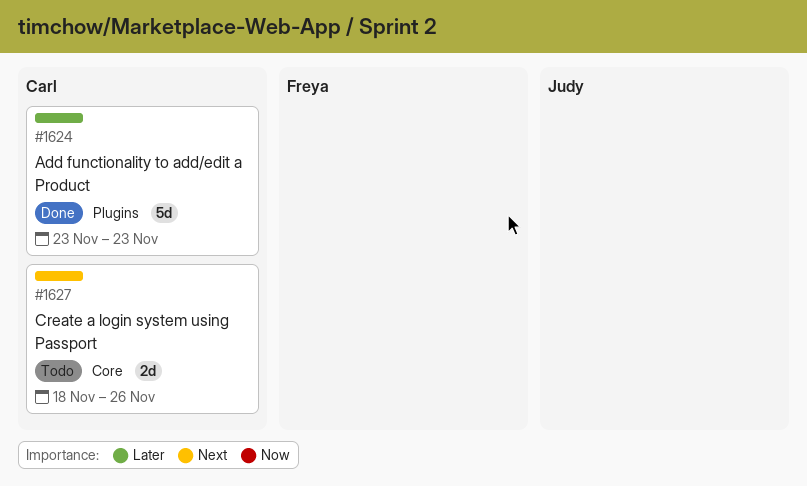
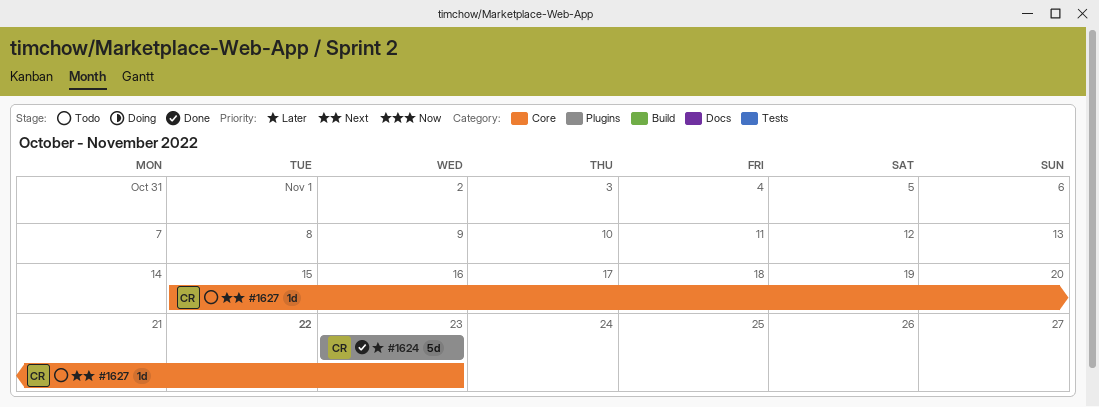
#1627, estimate: 2d -> 1d
#1627, start: Nov 18 -> Nov 15
#1627, due: Nov 26 -> Nov 23

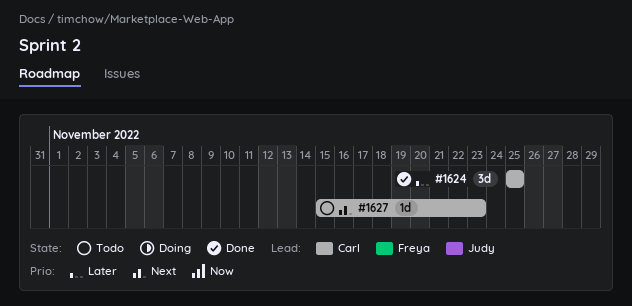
#1624, estimate: 5d -> 3d
#1624, start: Nov 23 -> Nov 25
#1624, due: Nov 23 -> Nov 25

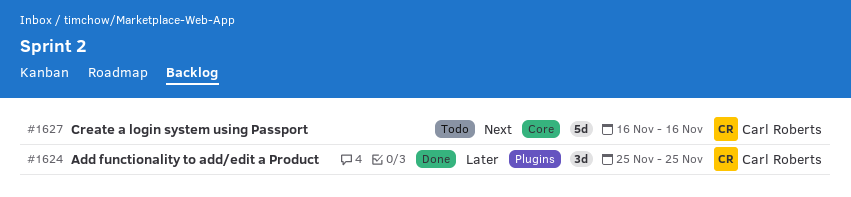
#1627, estimate: 1d -> 5d
#1627, start: Nov 15 -> Nov 16
#1627, due: Nov 23 -> Nov 16

